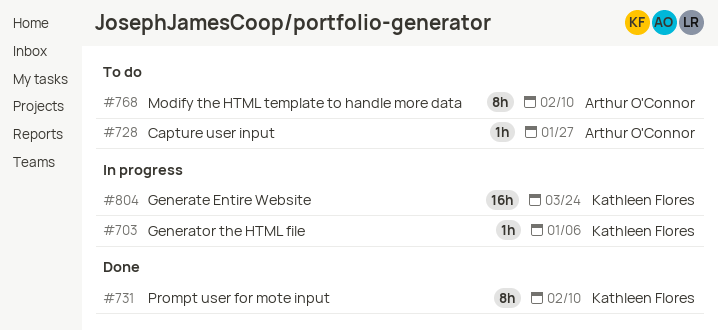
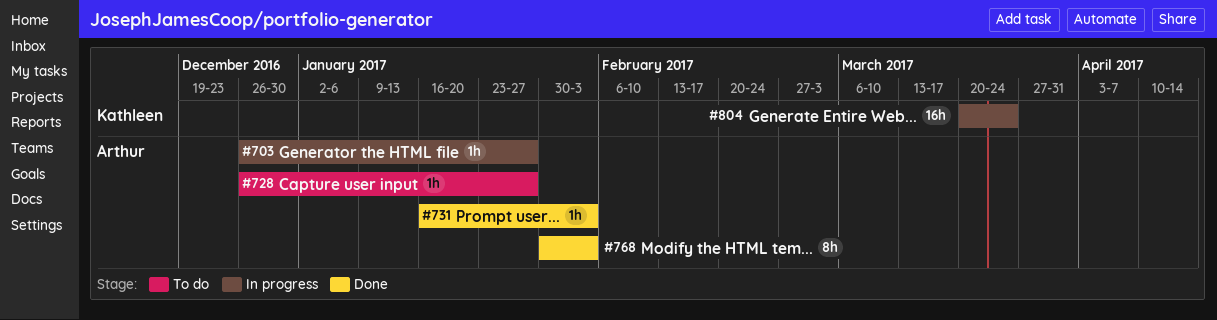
#703, owner: Kathleen Flores -> Arthur O'Connor
#703, due: Jan 6 -> Jan 27
#731, owner: Kathleen Flores -> Arthur O'Connor
#731, estimate: 8h -> 1h
#731, due: Feb 10 -> Feb 3
#768, status: To do -> Done
#768, due: Feb 10 -> Feb 3

